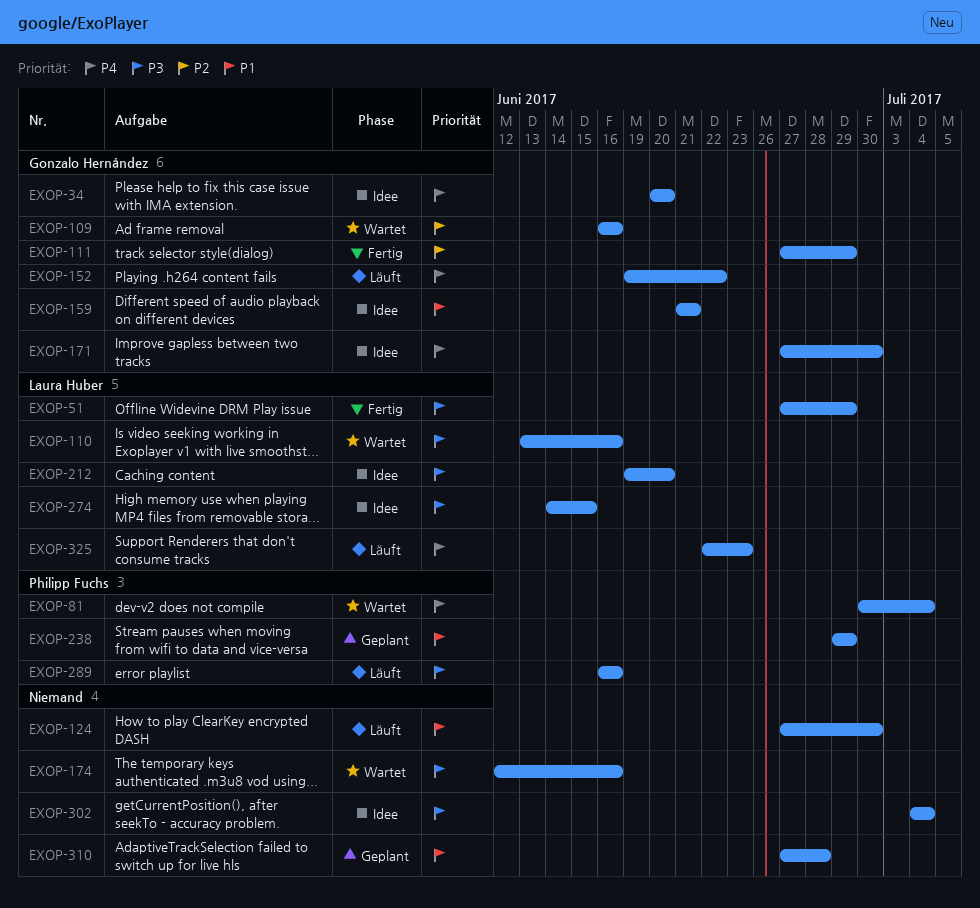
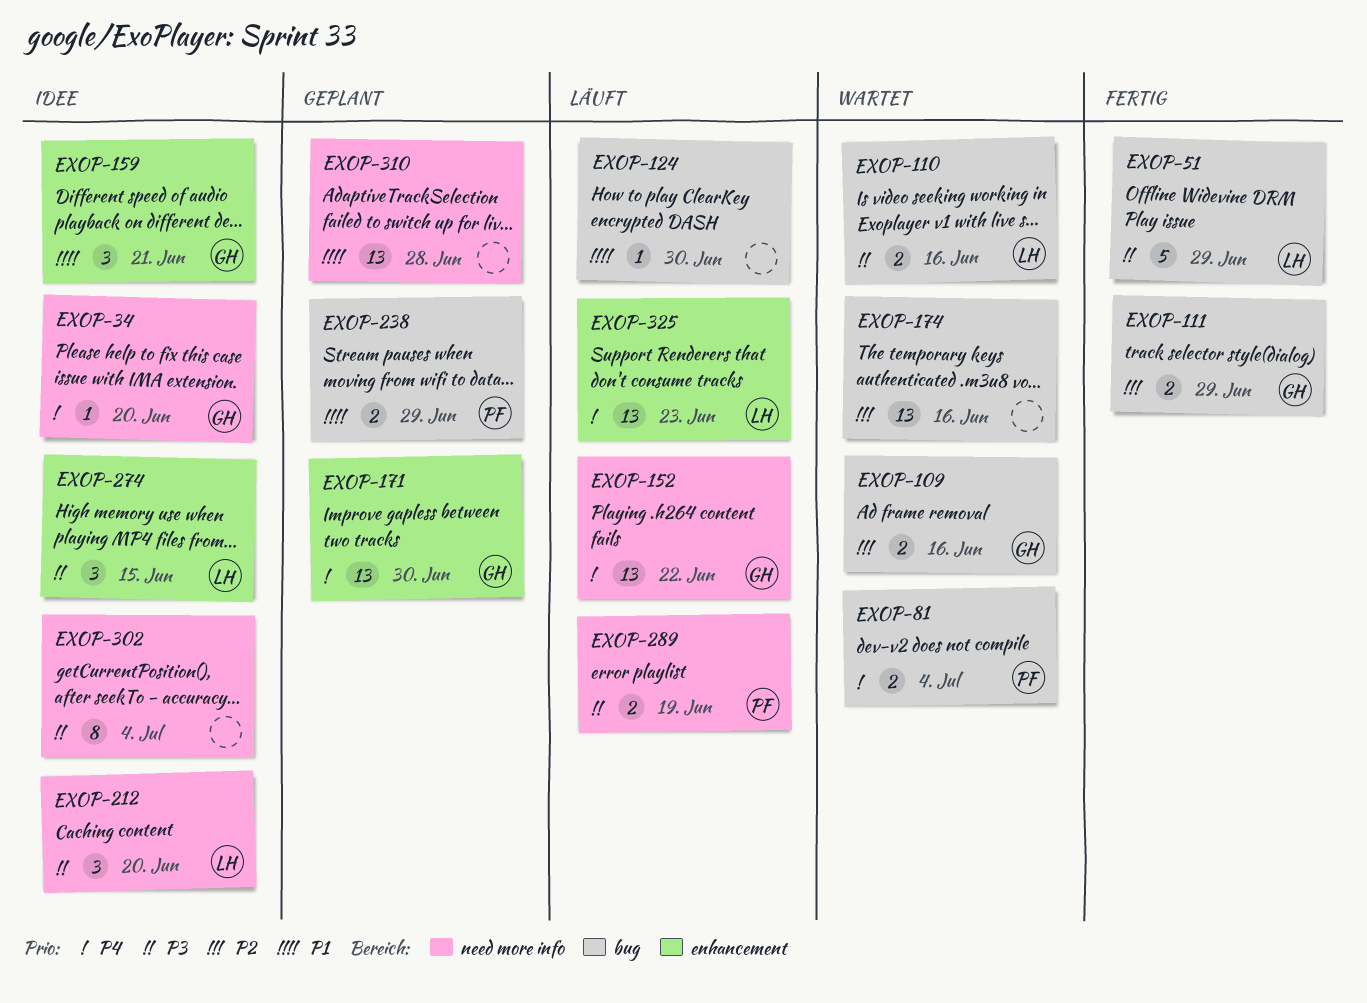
EXOP-171, status: Idee -> Geplant
EXOP-174, priority: P3 -> P2
EXOP-289, due: Jun 16 -> Jun 19

